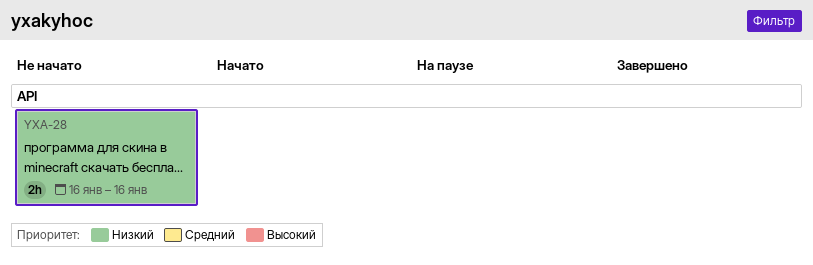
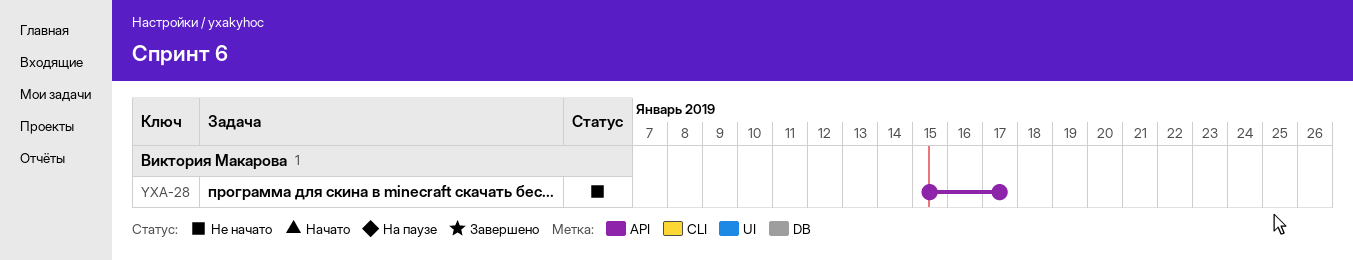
YXA-28, start: Jan 16 -> Jan 15
YXA-28, due: Jan 16 -> Jan 17

